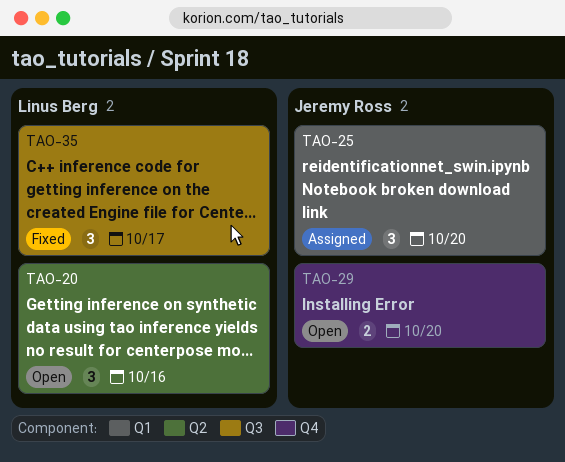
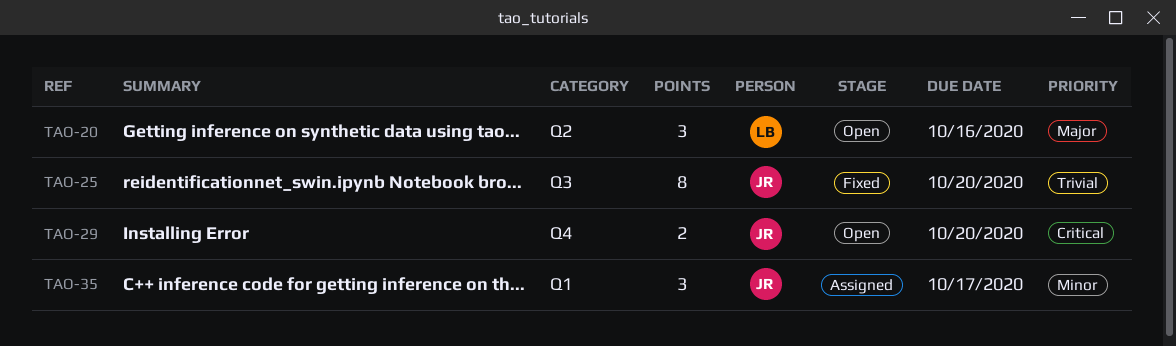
TAO-25, status: Assigned -> Fixed
TAO-25, label: Q1 -> Q3
TAO-25, estimate: 3 -> 8
TAO-35, status: Fixed -> Assigned
TAO-35, owner: Linus Berg -> Jeremy Ross
TAO-35, label: Q3 -> Q1

